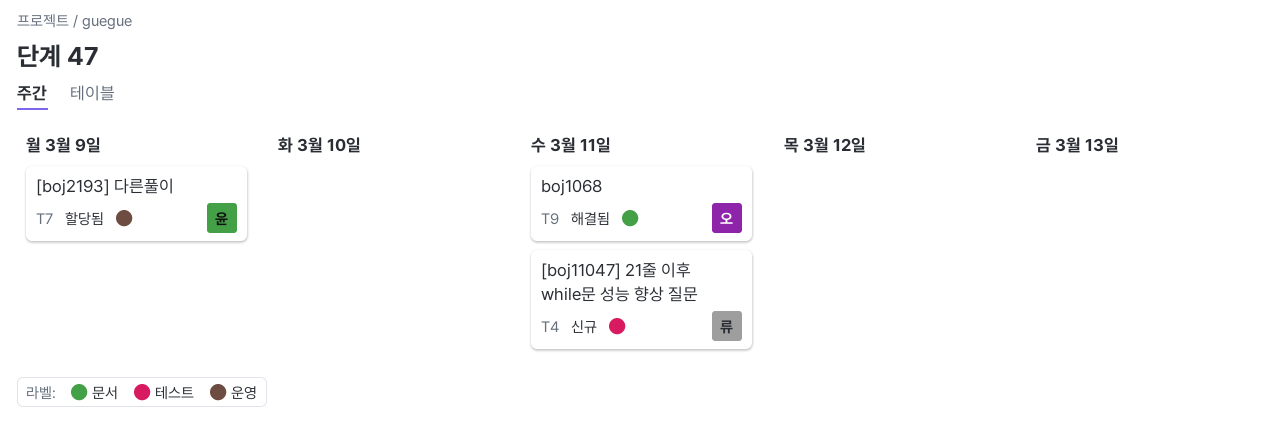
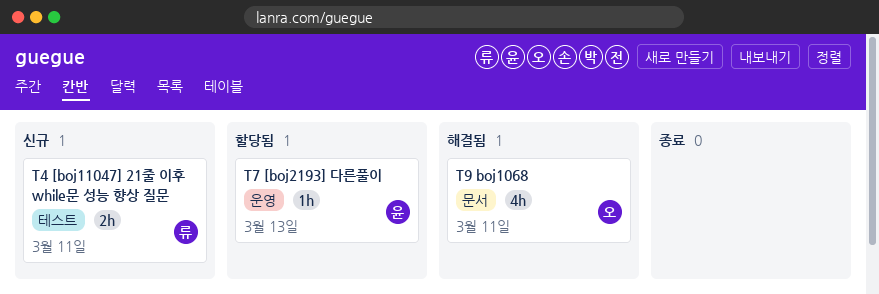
T7, due: Mar 9 -> Mar 13

